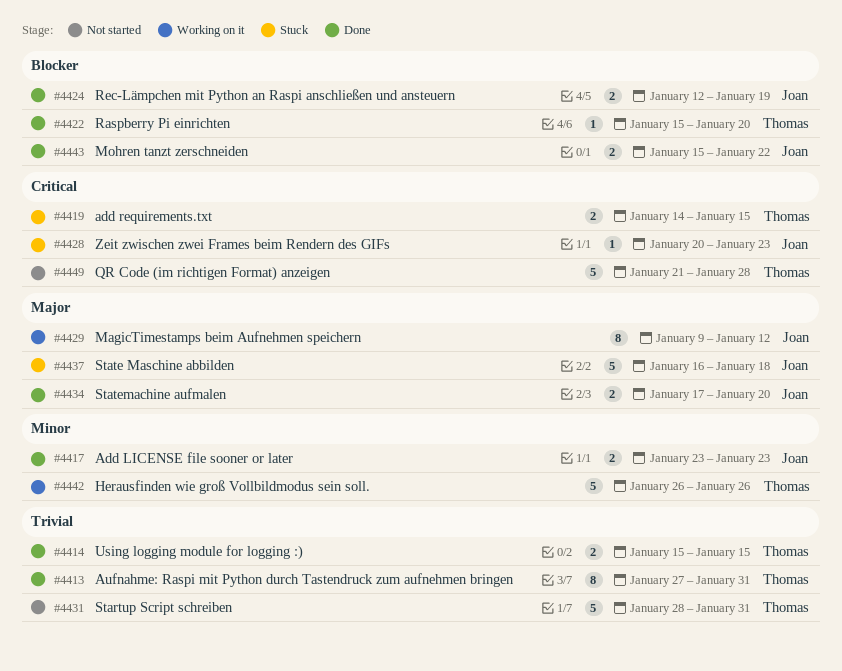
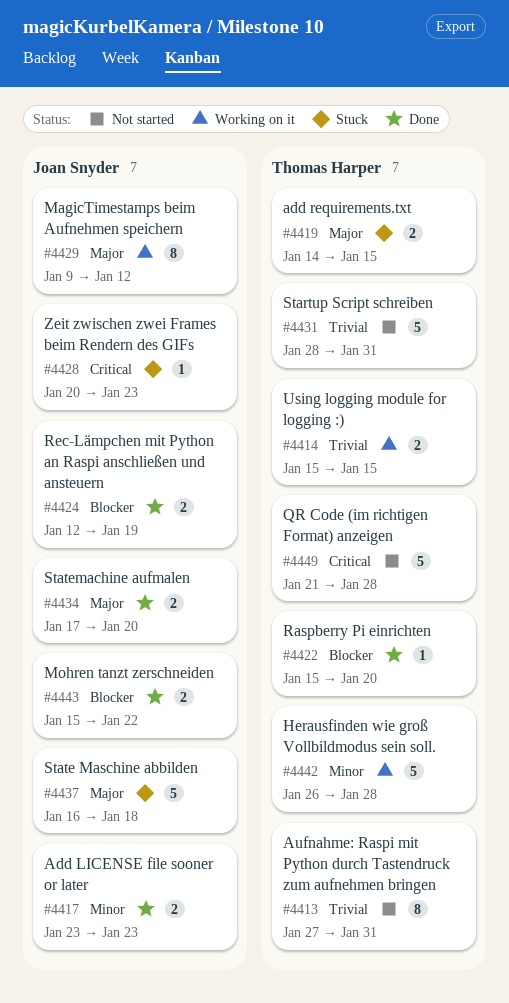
#4413, status: Done -> Not started
#4414, status: Done -> Working on it
#4419, priority: Critical -> Major
#4442, due: Jan 26 -> Jan 28

